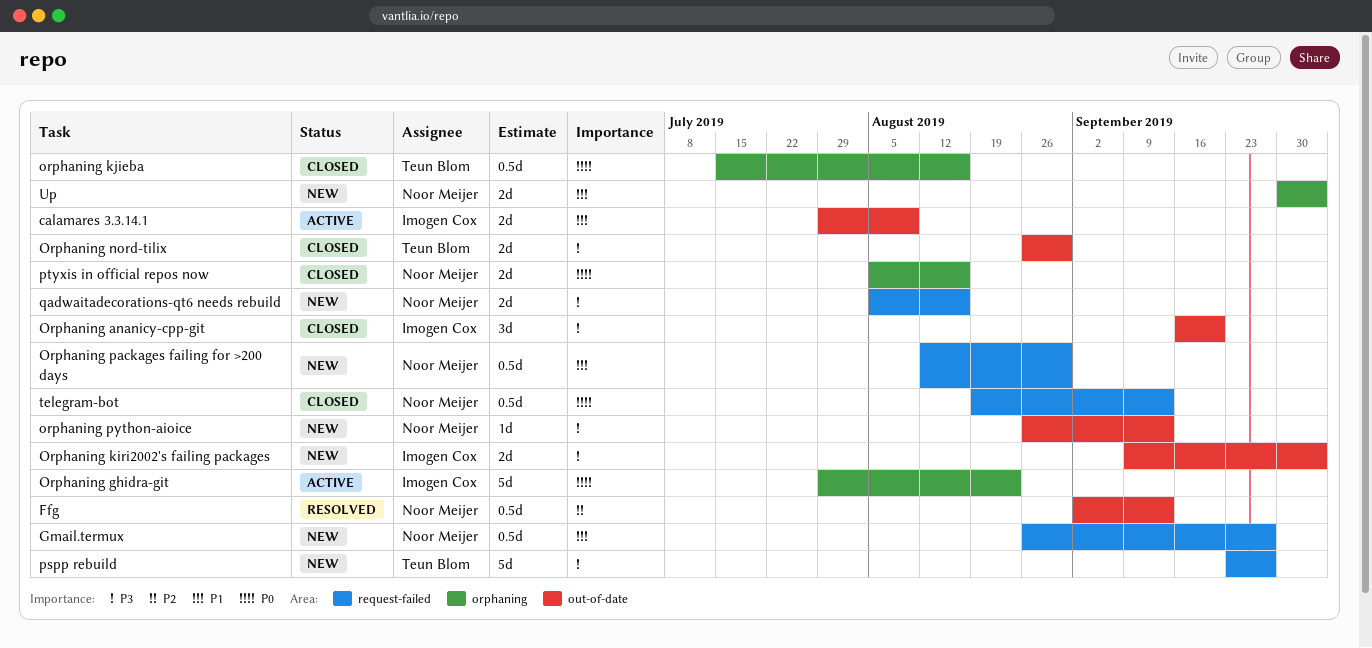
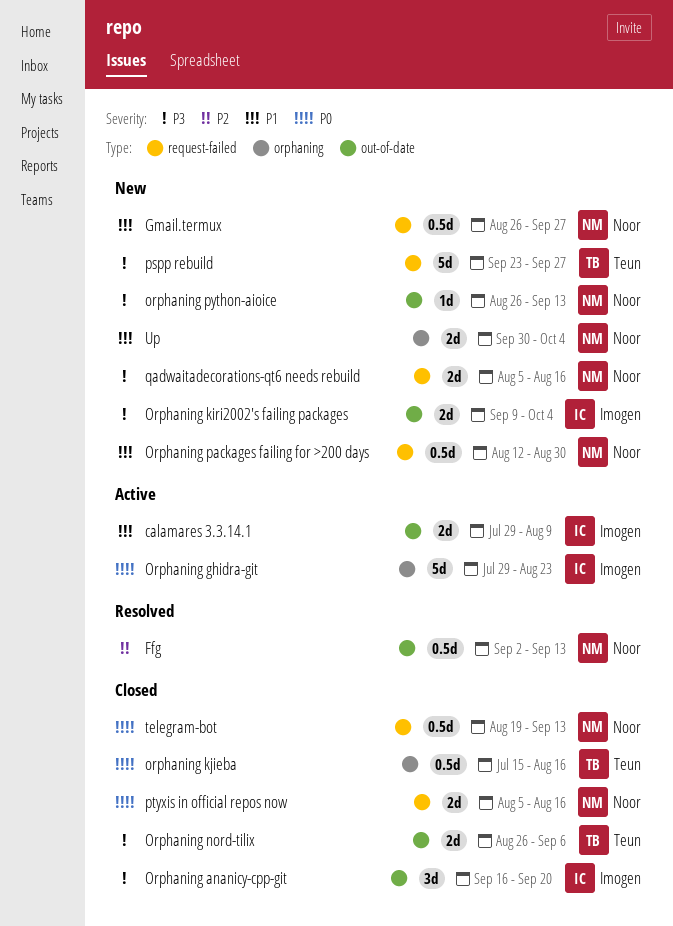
Orphaning nord-tilix, due: Aug 30 -> Sep 6
ptyxis in official repos now, label: orphaning -> request-failed

